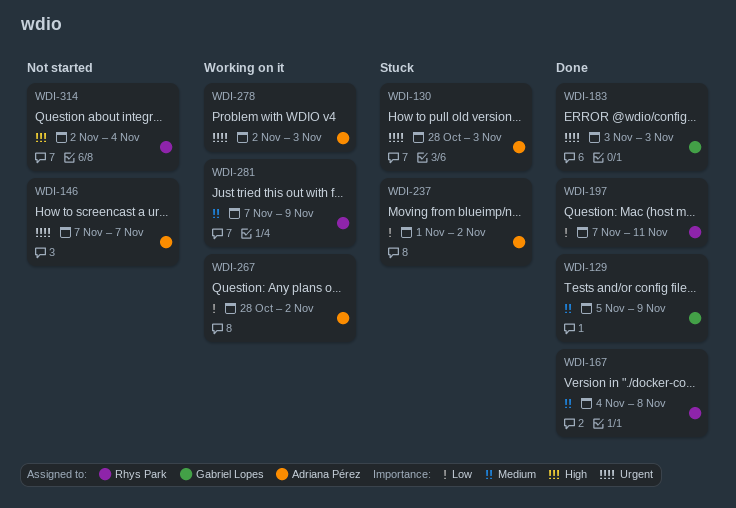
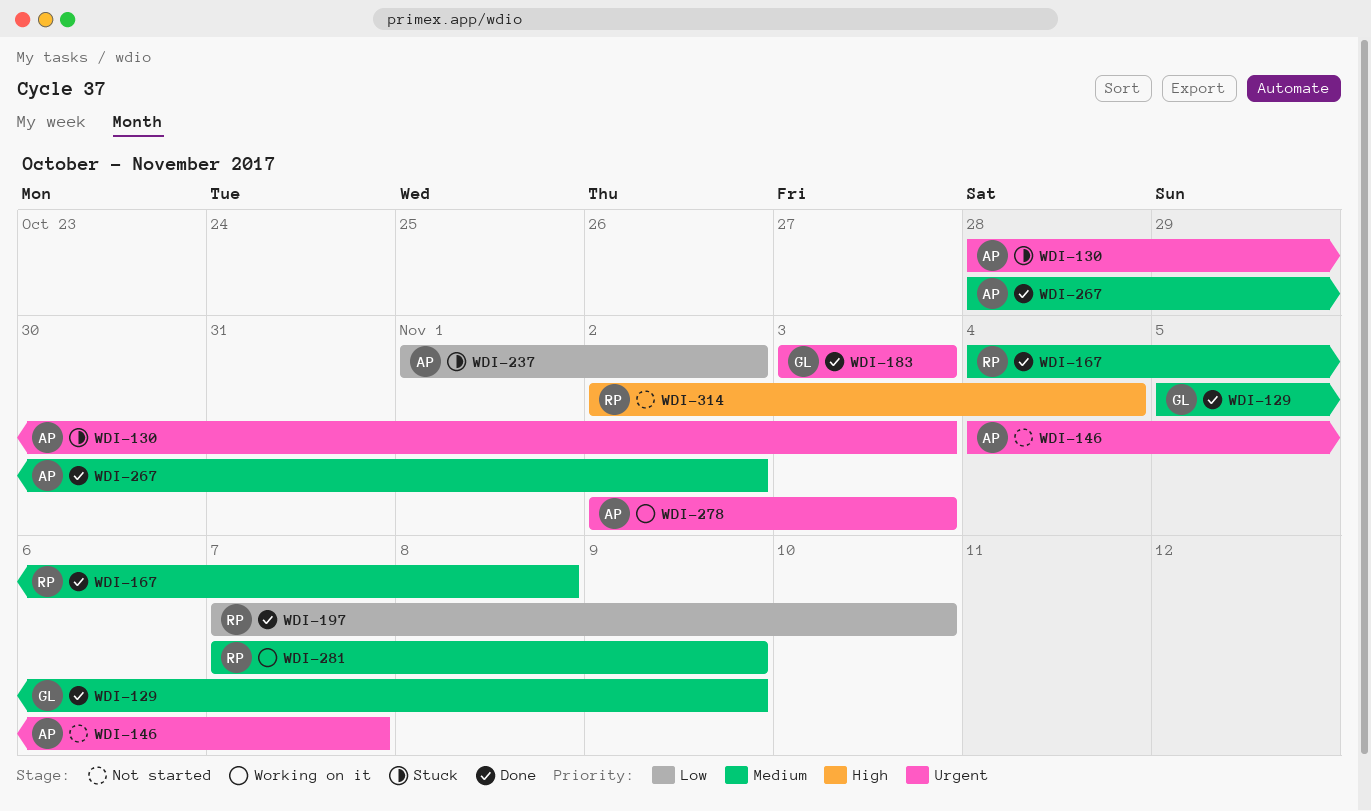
WDI-146, start: Nov 7 -> Nov 4
WDI-197, due: Nov 11 -> Nov 10
WDI-267, status: Working on it -> Done
WDI-267, priority: Low -> Medium

